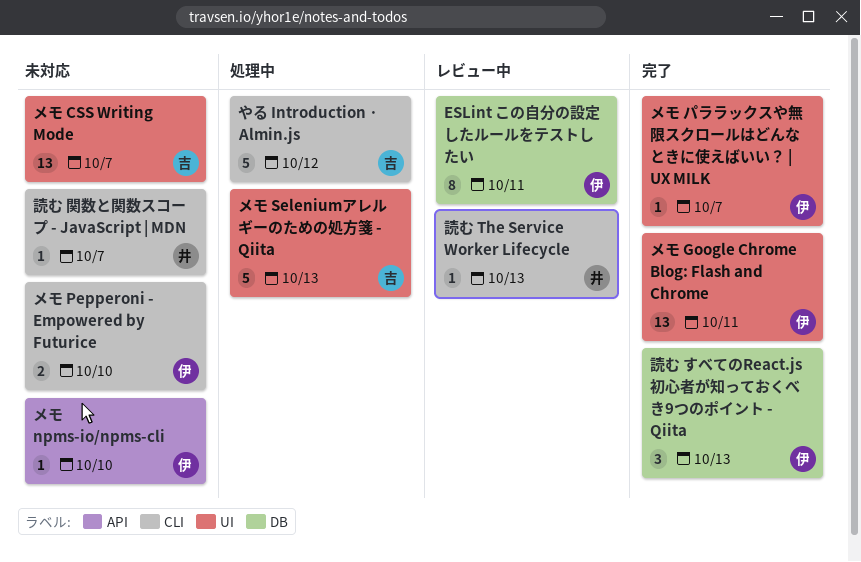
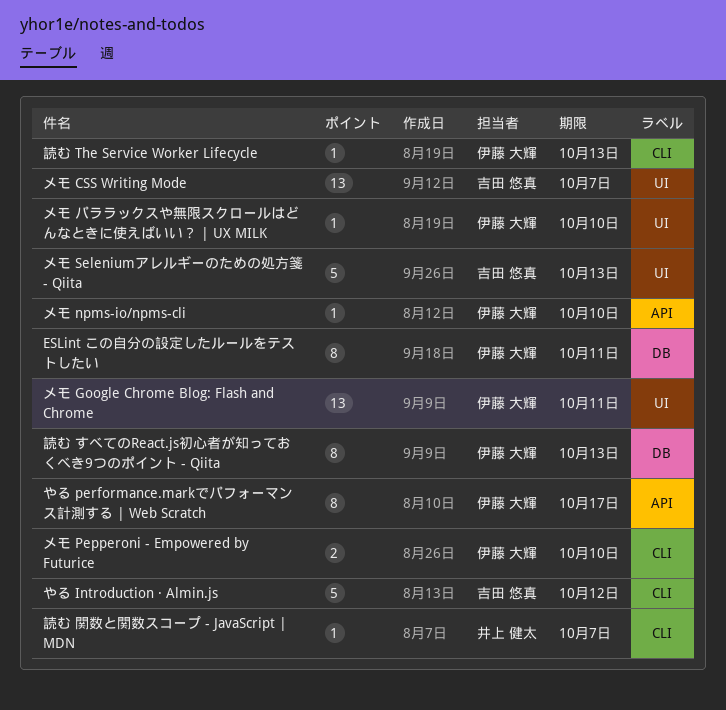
やる performance.markでパフォーマンス計測する | Web Scratch: none -> present
メモ パララックスや無限スクロールはどんなときに使えばいい？ | UX MILK, due: Oct 7 -> Oct 10
読む The Service Worker Lifecycle, owner: 井上 健太 -> 伊藤 大輝
読む すべてのReact.js初心者が知っておくべき9つのポイント - Qiita, estimate: 3 -> 8

